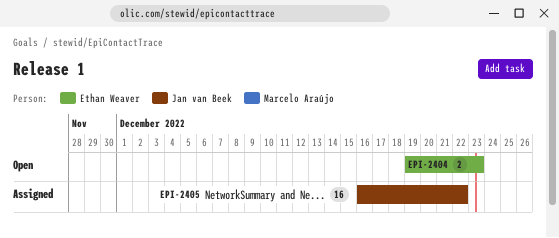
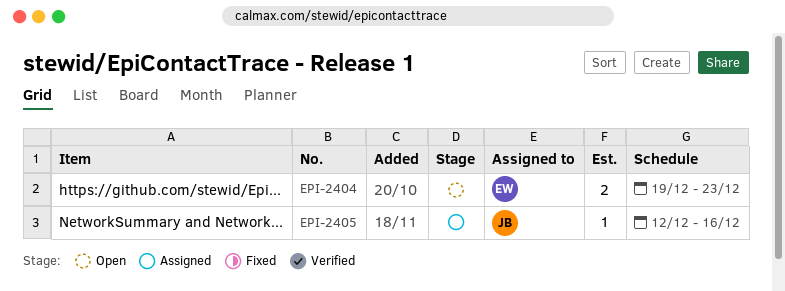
EPI-2405, estimate: 16 -> 1
EPI-2405, start: Dec 16 -> Dec 12
EPI-2405, due: Dec 22 -> Dec 16

